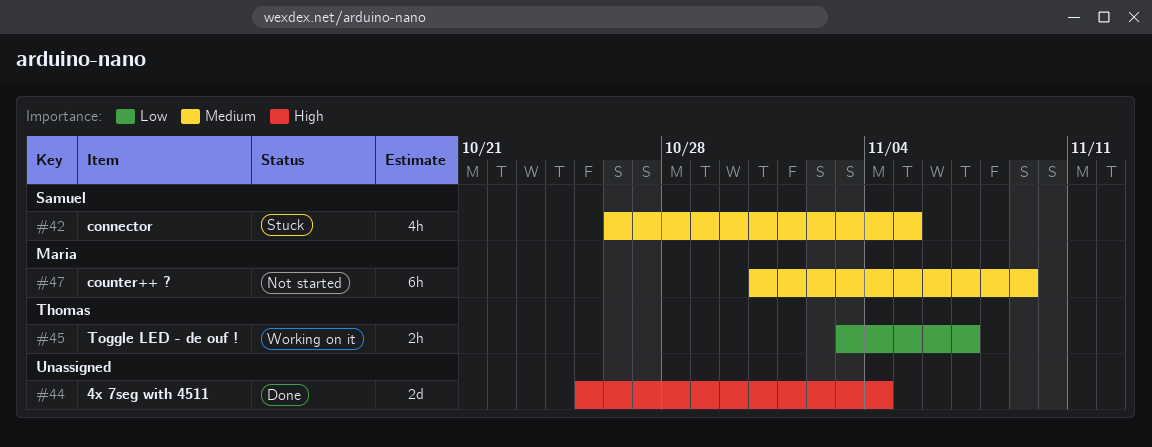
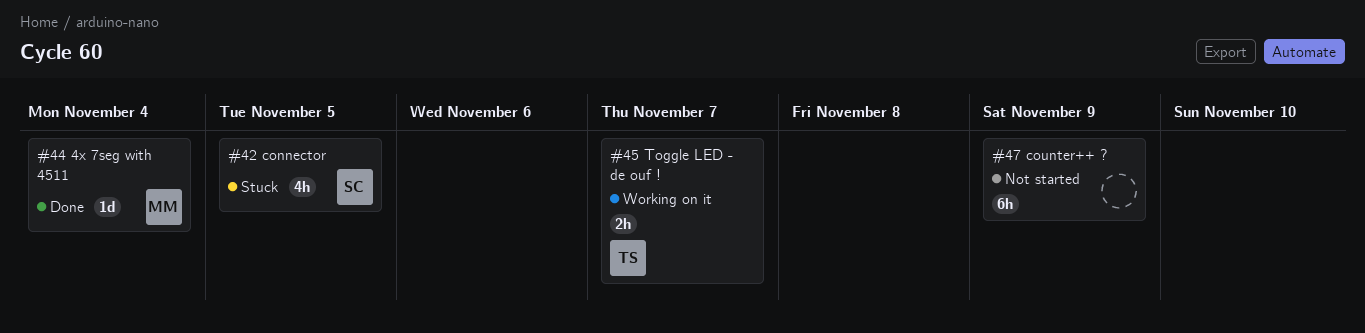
#44, owner: none -> Maria
#44, estimate: 2d -> 1d
#47, owner: Maria -> none

